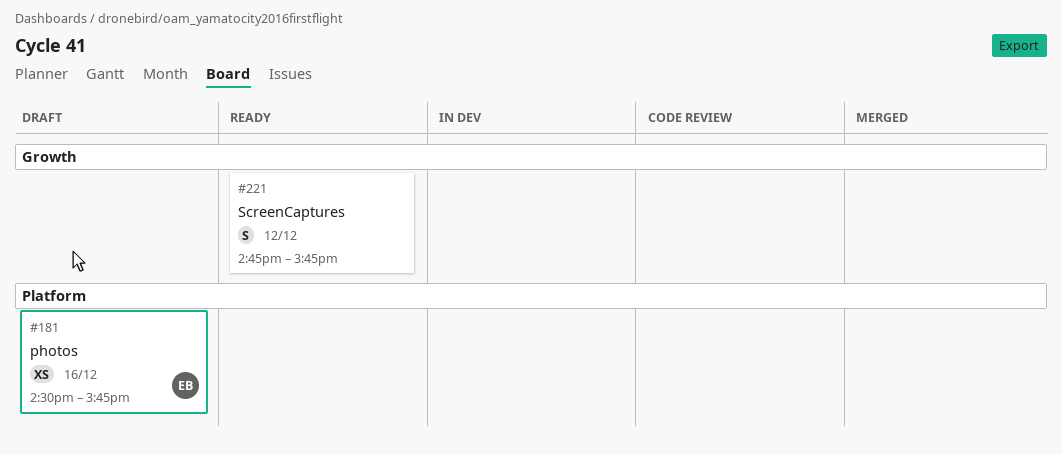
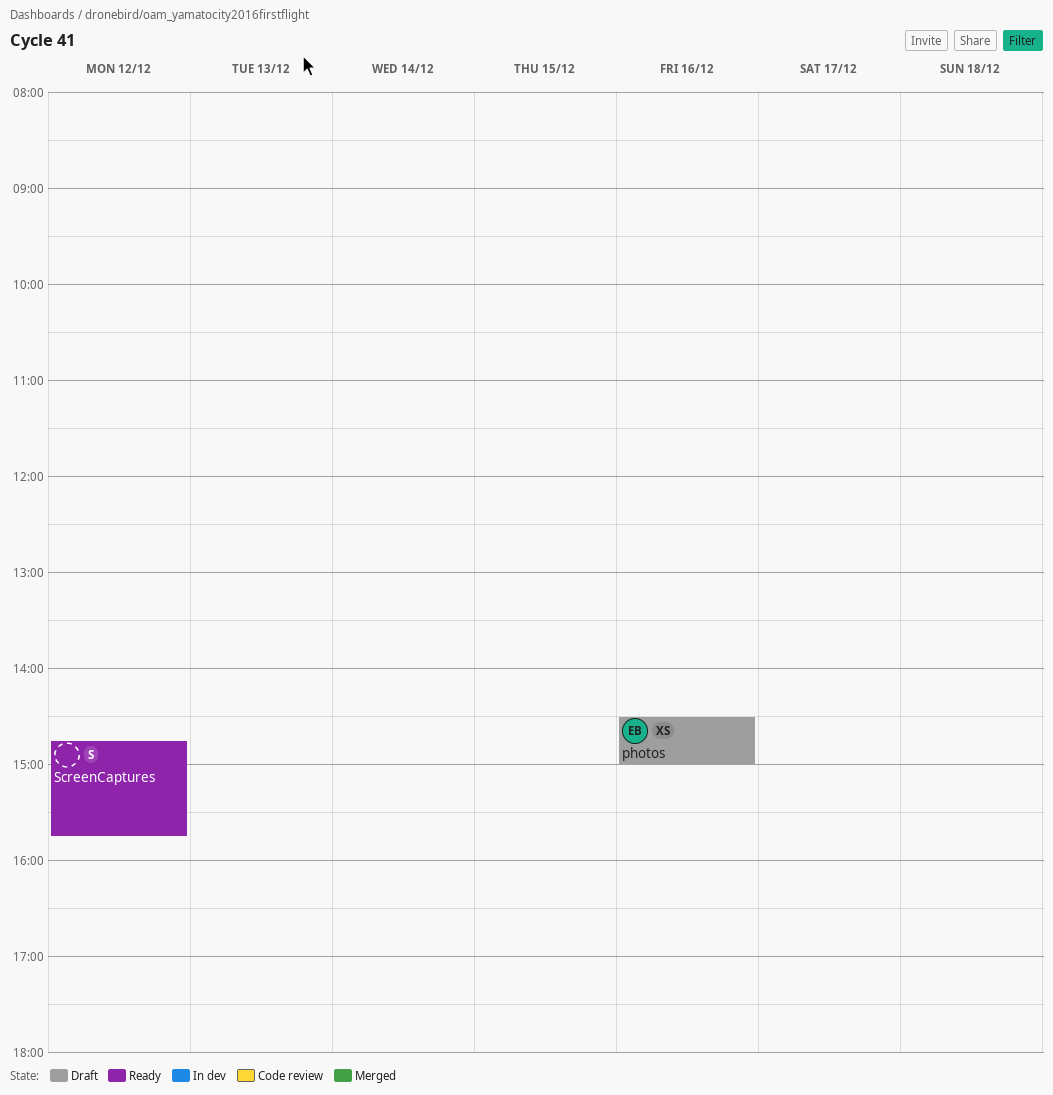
photos, ends: 15:45 -> 15:00

